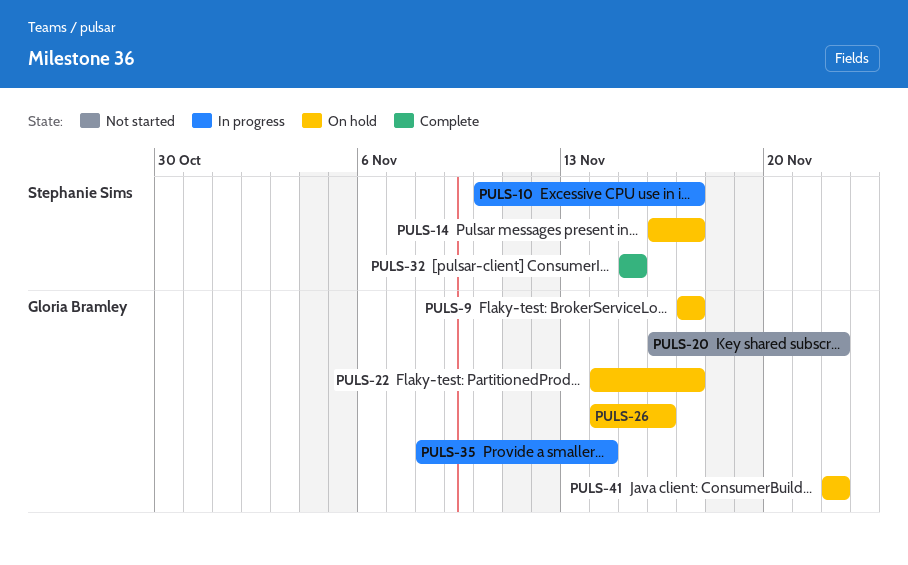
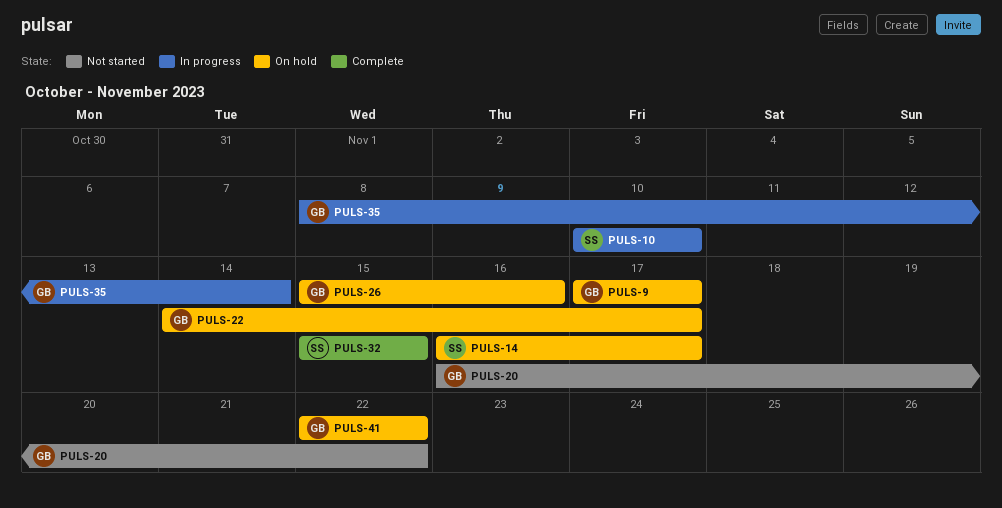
PULS-10, due: Nov 17 -> Nov 10
PULS-26, start: Nov 14 -> Nov 15

